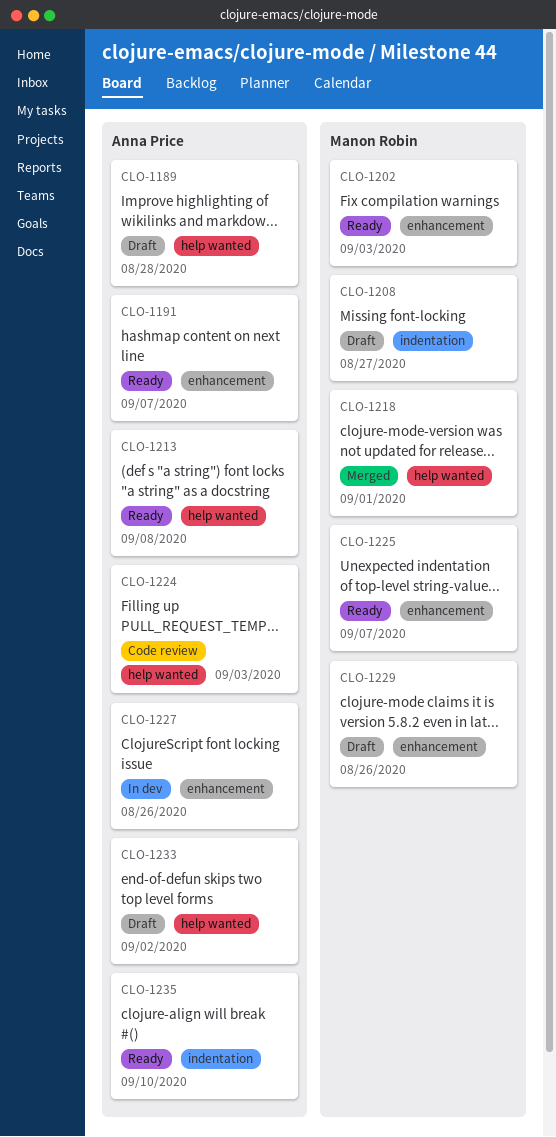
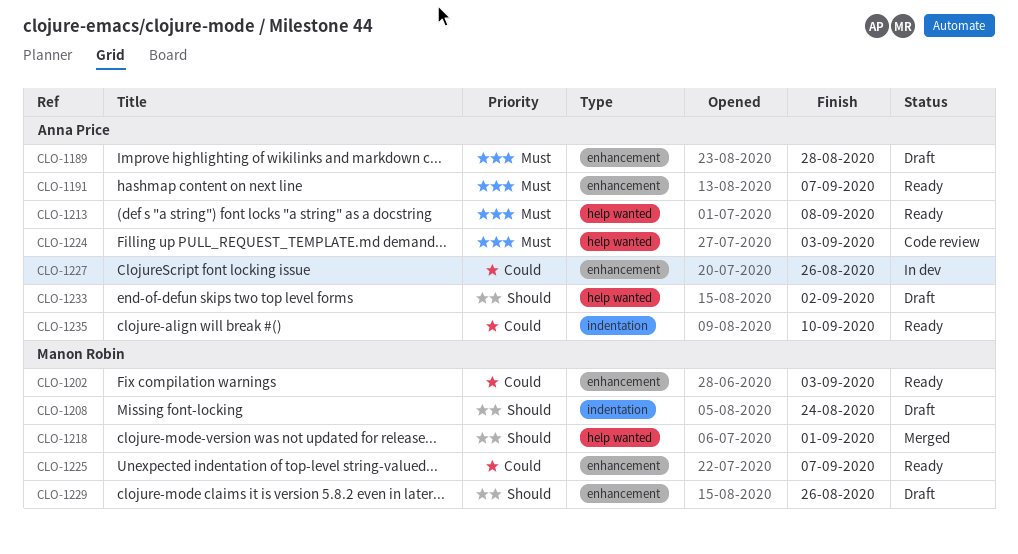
CLO-1189, label: help wanted -> enhancement
CLO-1208, due: Aug 27 -> Aug 24

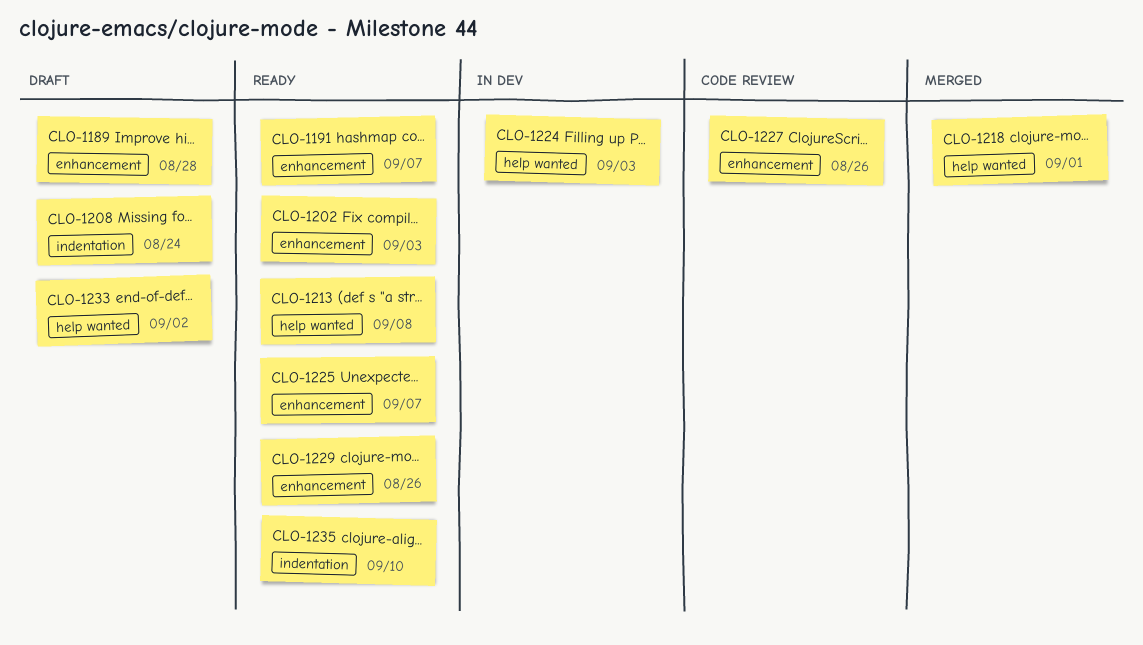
CLO-1224, status: Code review -> In dev
CLO-1227, status: In dev -> Code review
CLO-1229, status: Draft -> Ready

